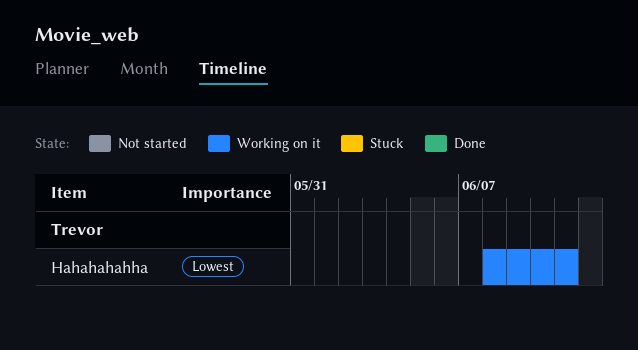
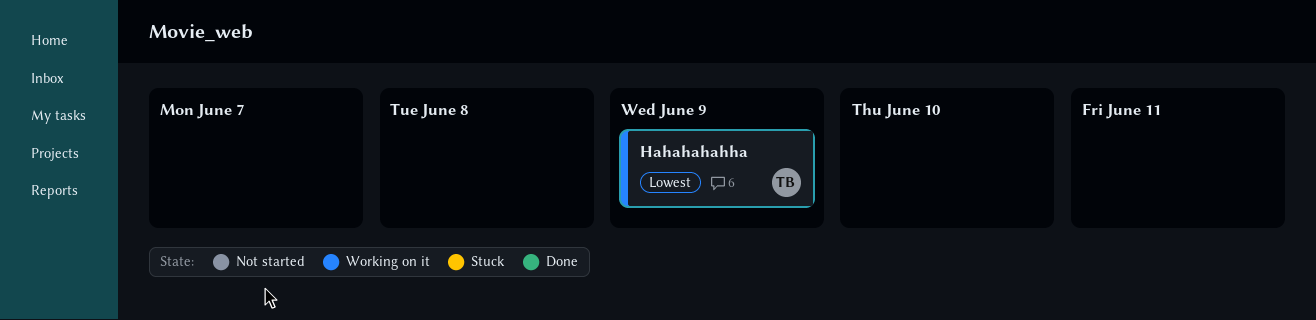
Hahahahahha, due: Jun 11 -> Jun 9

